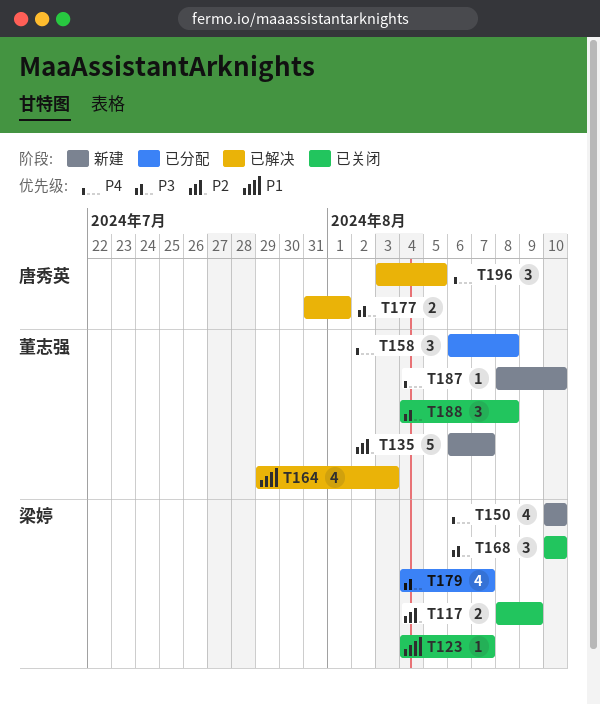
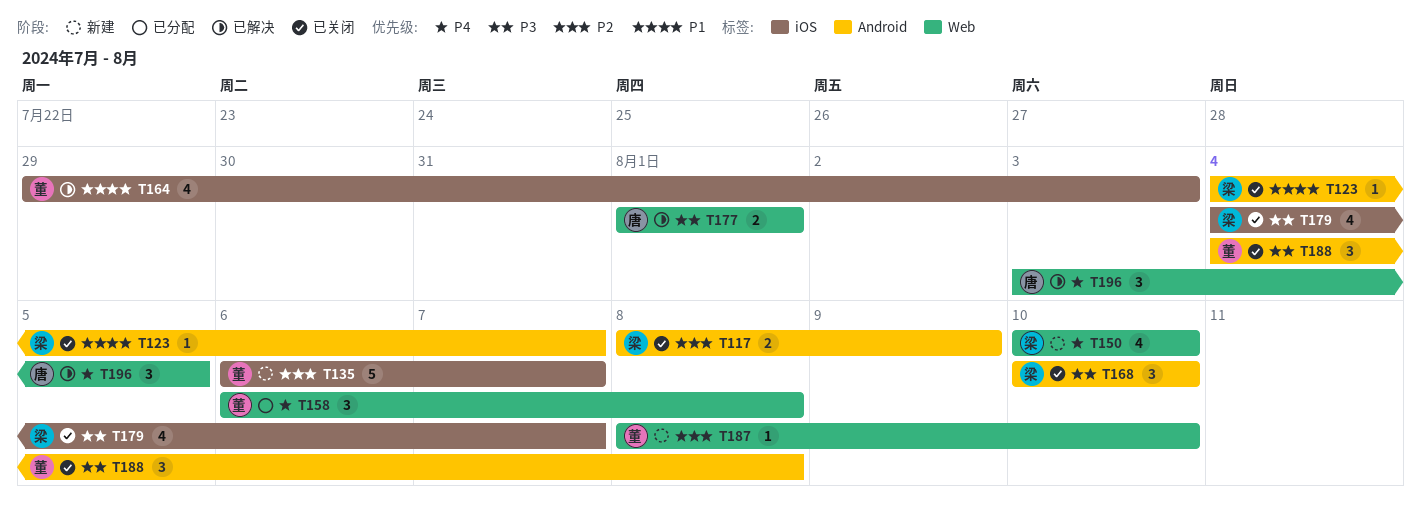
T177, start: Jul 31 -> Aug 1
T179, status: 已分配 -> 已关闭
T187, priority: P4 -> P2

